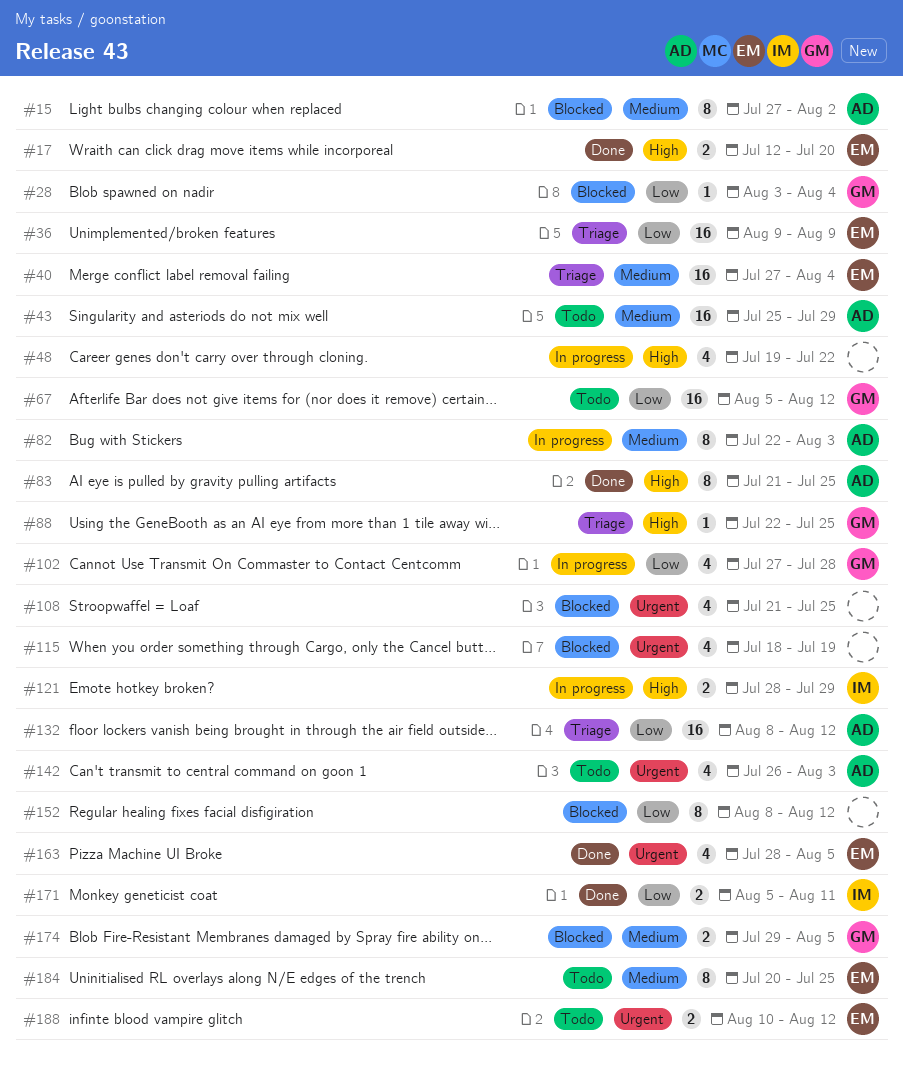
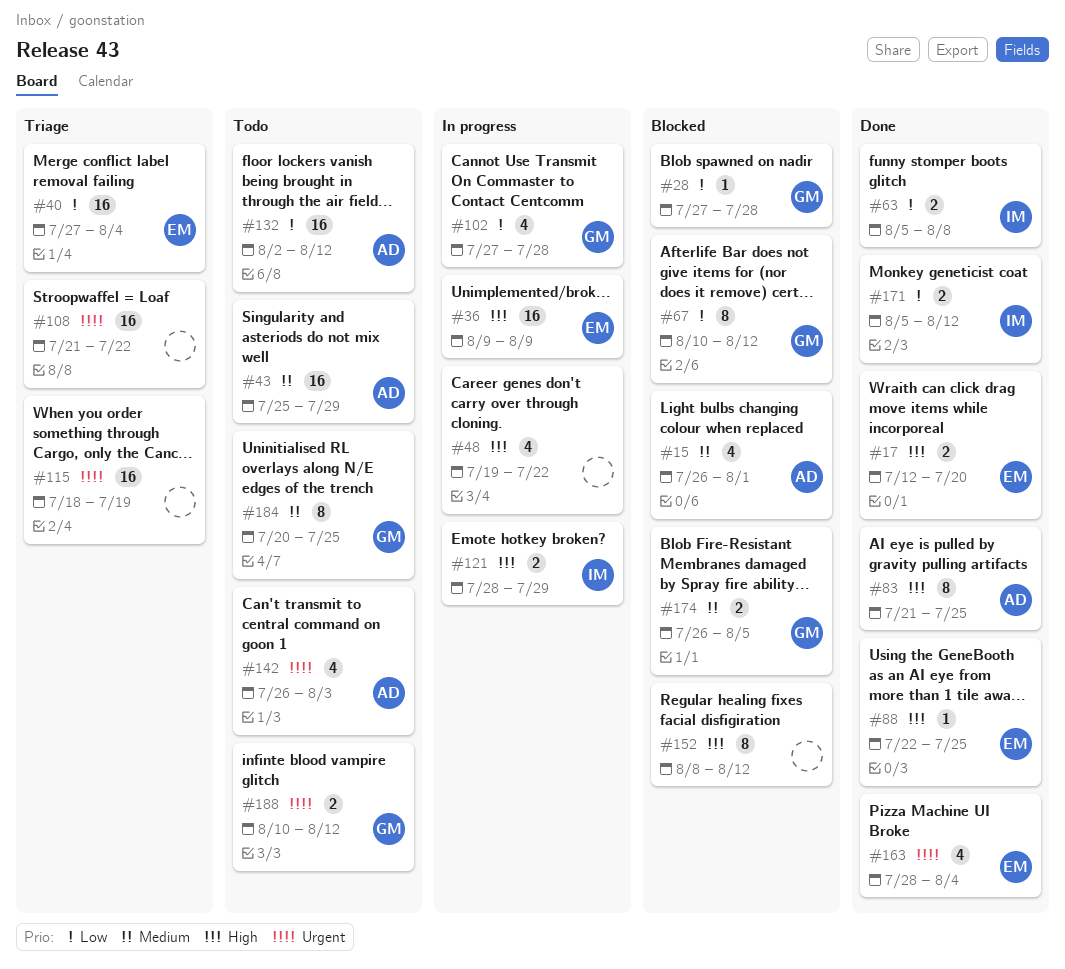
#15, estimate: 8 -> 4
#15, start: Jul 27 -> Jul 26
#15, due: Aug 2 -> Aug 1
#28, start: Aug 3 -> Jul 27
#28, due: Aug 4 -> Jul 28
#36, status: Triage -> In progress
#36, priority: Low -> High
#40, priority: Medium -> Low
#63: none -> present
#67, status: Todo -> Blocked
#67, estimate: 16 -> 8
#67, start: Aug 5 -> Aug 10
#82: present -> none
#88, status: Triage -> Done
#88, owner: GM -> EM
#108, status: Blocked -> Triage
#108, estimate: 4 -> 16
#108, due: Jul 25 -> Jul 22
#115, status: Blocked -> Triage
#115, estimate: 4 -> 16
#132, status: Triage -> Todo
#132, start: Aug 8 -> Aug 2
#152, priority: Low -> High
#163, due: Aug 5 -> Aug 4
#171, due: Aug 11 -> Aug 12
#174, start: Jul 29 -> Jul 26
#184, owner: EM -> GM
#188, owner: EM -> GM

